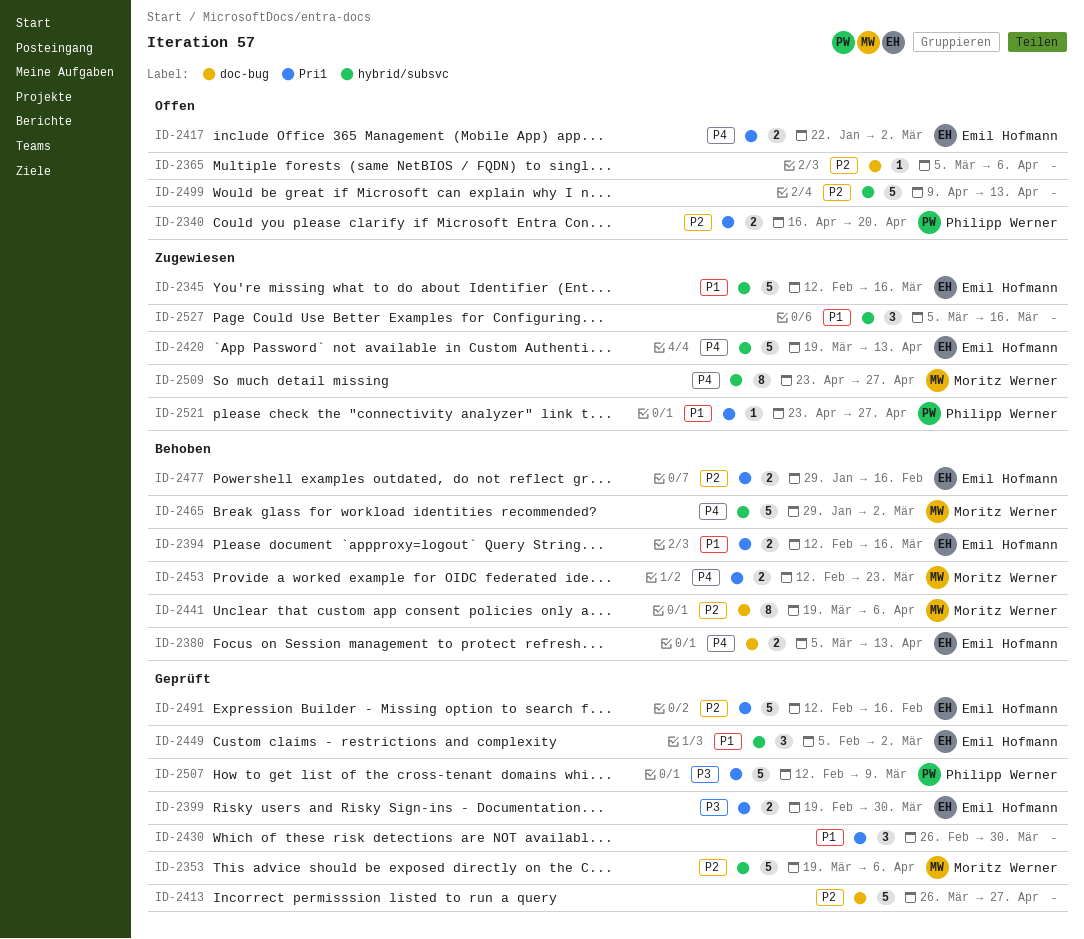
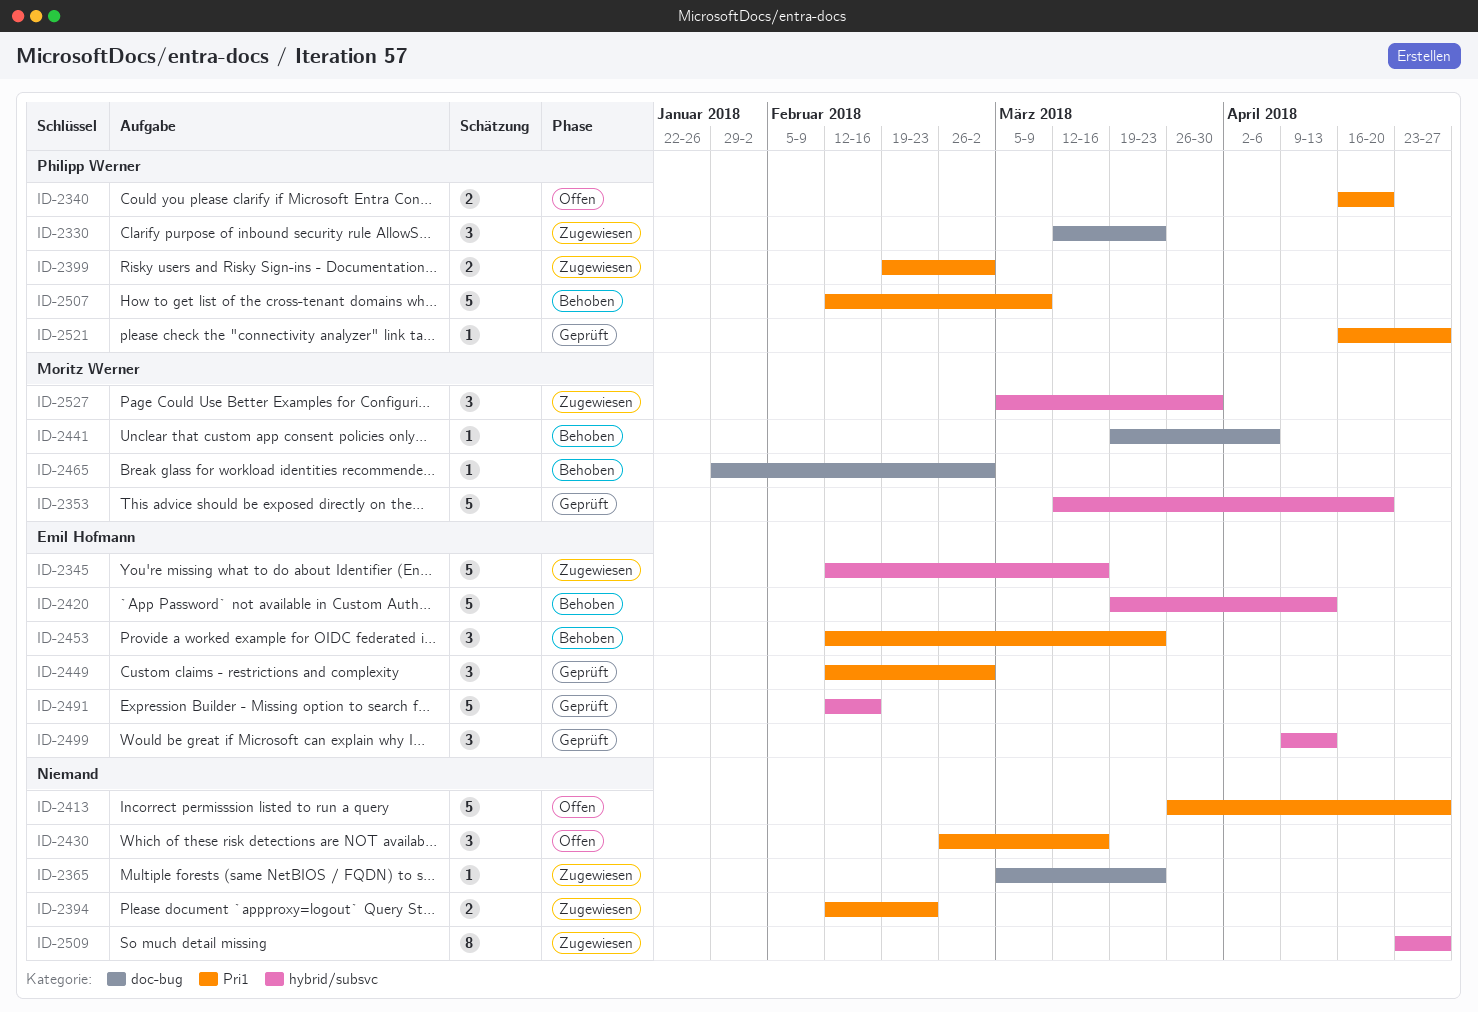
ID-2330: none -> present
ID-2353, start: Mar 19 -> Mar 12
ID-2353, due: Apr 6 -> Apr 20
ID-2365, status: Offen -> Zugewiesen
ID-2365, due: Apr 6 -> Mar 23
ID-2380: present -> none
ID-2394, status: Behoben -> Zugewiesen
ID-2394, owner: Emil Hofmann -> none
ID-2394, due: Mar 16 -> Feb 23
ID-2399, status: Geprüft -> Zugewiesen
ID-2399, owner: Emil Hofmann -> Philipp Werner
ID-2399, due: Mar 30 -> Mar 2
ID-2413, status: Geprüft -> Offen
ID-2413, label: doc-bug -> Pri1
ID-2417: present -> none
ID-2420, status: Zugewiesen -> Behoben
ID-2430, status: Geprüft -> Offen
ID-2430, due: Mar 30 -> Mar 16
ID-2441, estimate: 8 -> 1
ID-2449, label: hybrid/subsvc -> Pri1
ID-2449, start: Feb 5 -> Feb 12
ID-2453, owner: Moritz Werner -> Emil Hofmann
ID-2453, estimate: 2 -> 3
ID-2465, label: hybrid/subsvc -> doc-bug
ID-2465, estimate: 5 -> 1
ID-2477: present -> none
ID-2491, label: Pri1 -> hybrid/subsvc
ID-2499, status: Offen -> Geprüft
ID-2499, owner: none -> Emil Hofmann
ID-2499, estimate: 5 -> 3
ID-2507, status: Geprüft -> Behoben
ID-2509, owner: Moritz Werner -> none
ID-2521, status: Zugewiesen -> Geprüft
ID-2521, start: Apr 23 -> Apr 16
ID-2527, owner: none -> Moritz Werner
ID-2527, due: Mar 16 -> Mar 30

